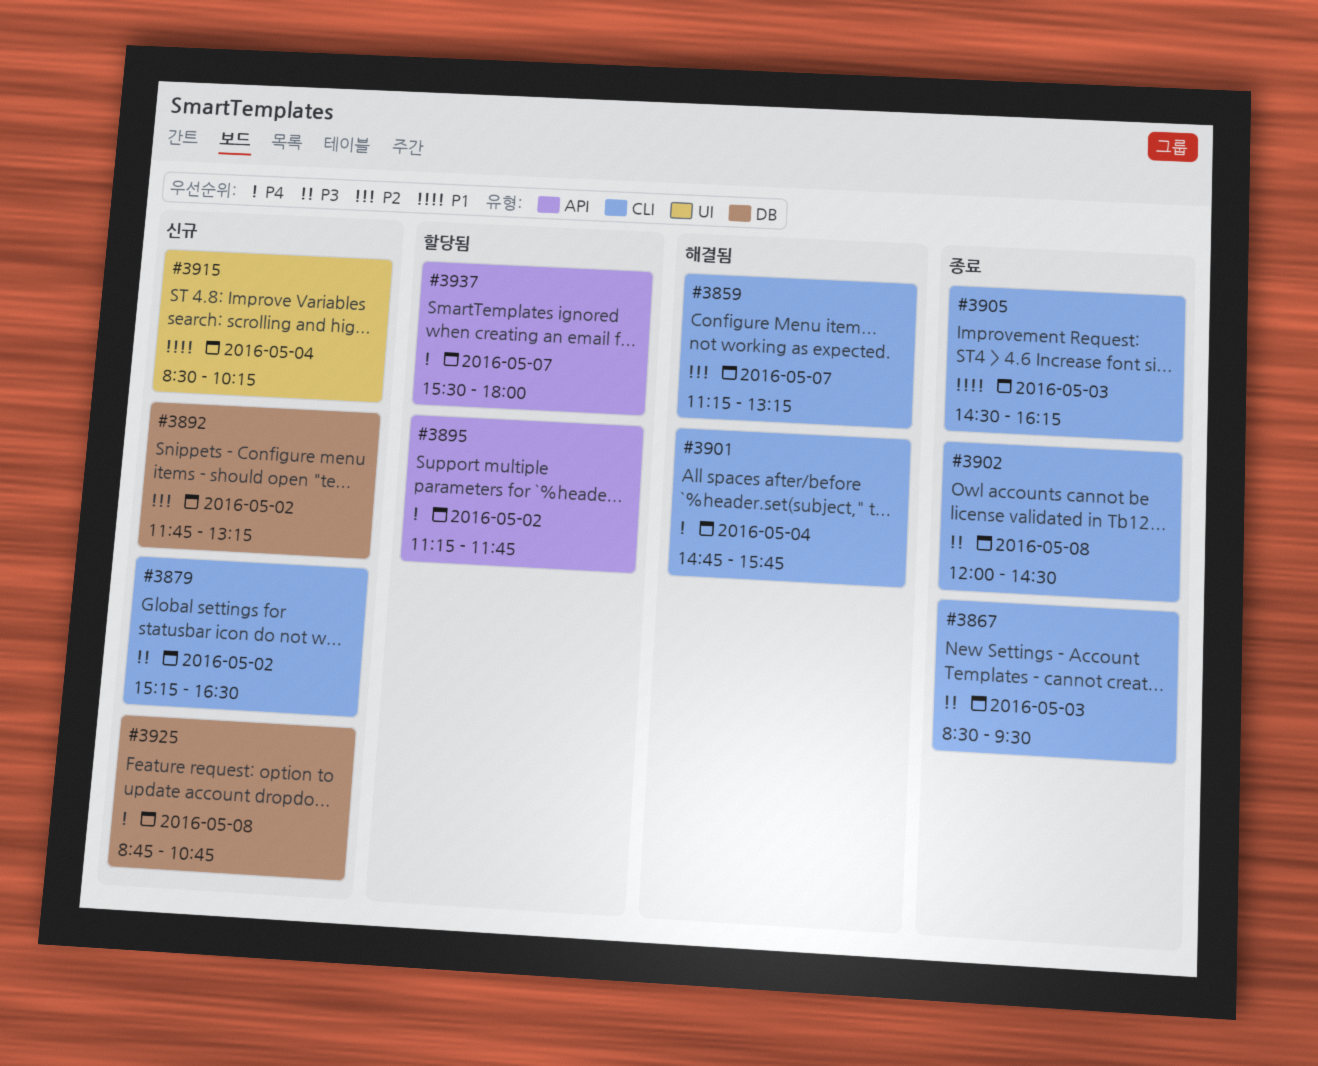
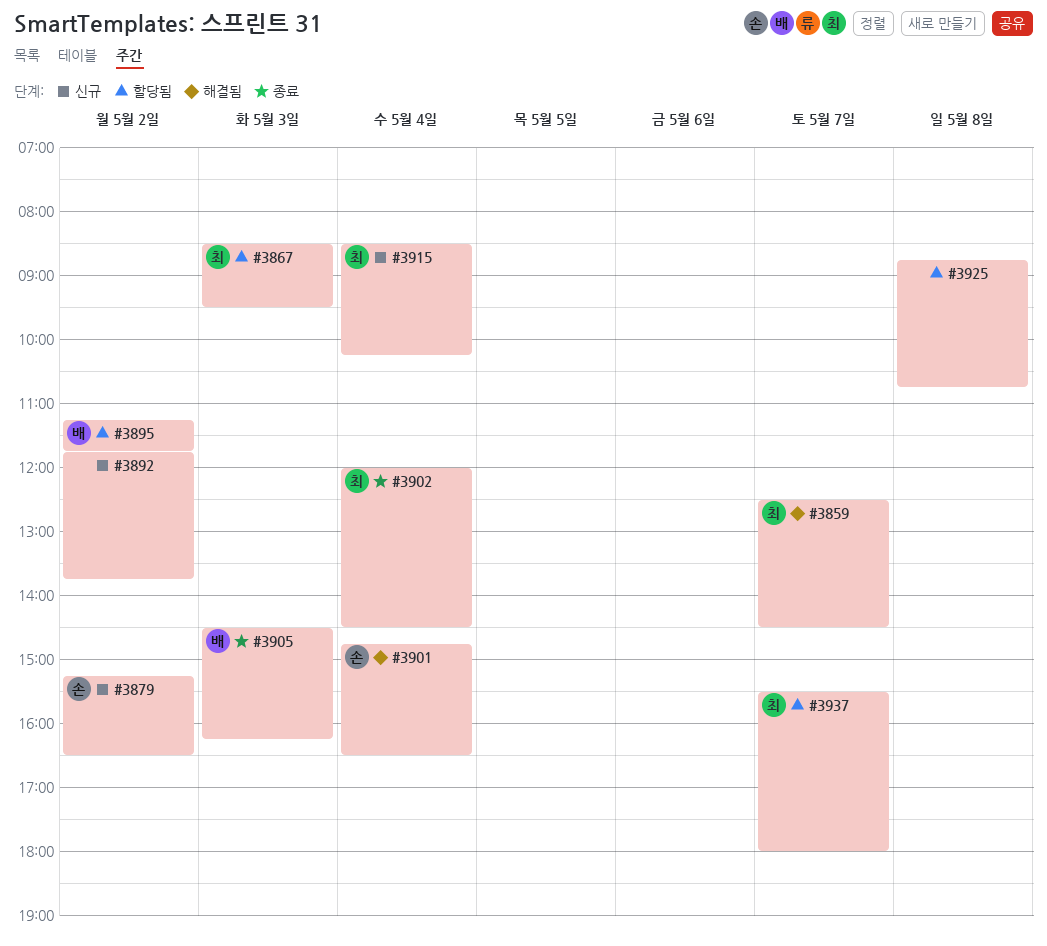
#3859, begins: 11:15 -> 12:30
#3859, ends: 13:15 -> 14:30
#3867, status: 종료 -> 할당됨
#3892, ends: 13:15 -> 13:45
#3901, ends: 15:45 -> 16:30
#3902, day: May 8 -> May 4
#3925, status: 신규 -> 할당됨

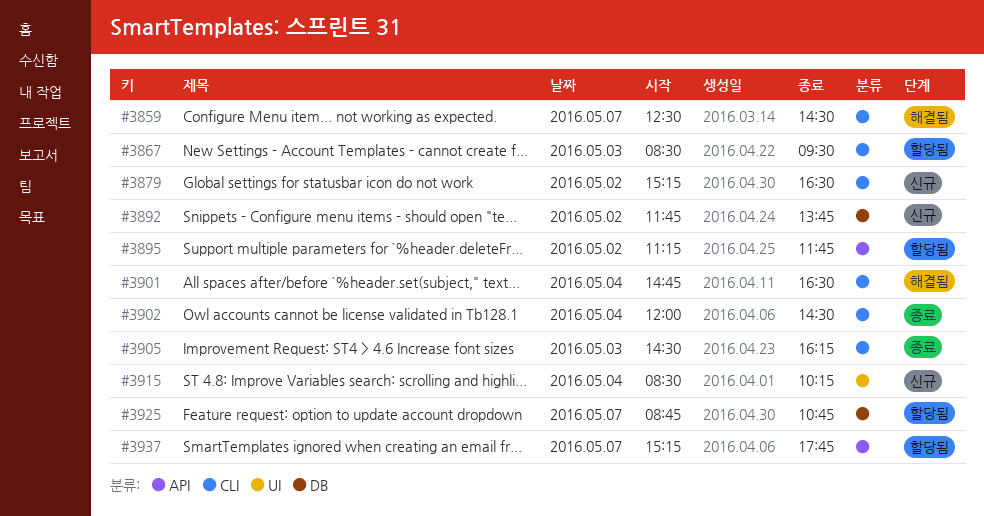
#3925, day: May 8 -> May 7
#3937, begins: 15:30 -> 15:15
#3937, ends: 18:00 -> 17:45

